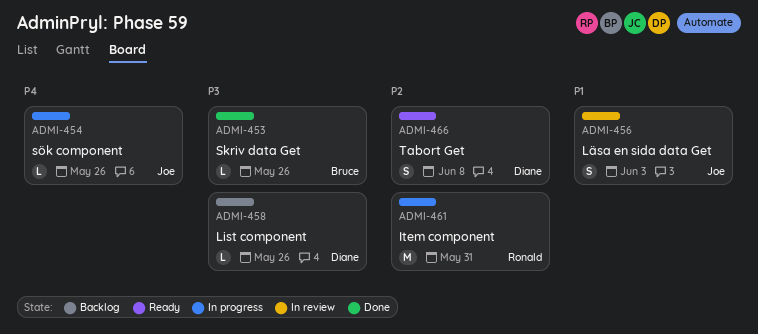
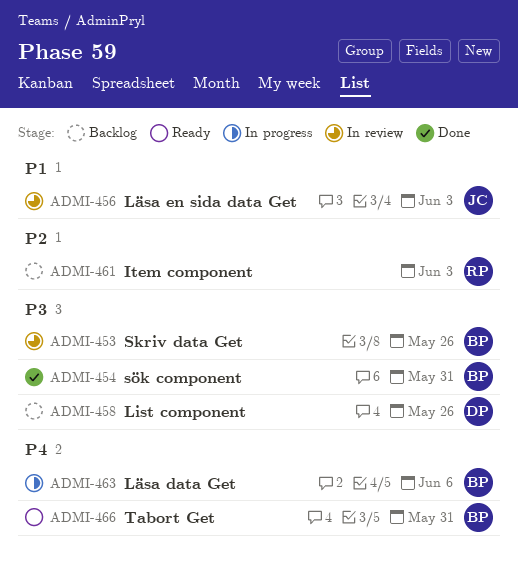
ADMI-453, status: Done -> In review
ADMI-454, status: In progress -> Done
ADMI-454, owner: Joe -> Bruce
ADMI-454, priority: P4 -> P3
ADMI-454, due: May 26 -> May 31
ADMI-461, status: In progress -> Backlog
ADMI-461, due: May 31 -> Jun 3
ADMI-463: none -> present
ADMI-466, owner: Diane -> Bruce
ADMI-466, priority: P2 -> P4
ADMI-466, due: Jun 8 -> May 31

